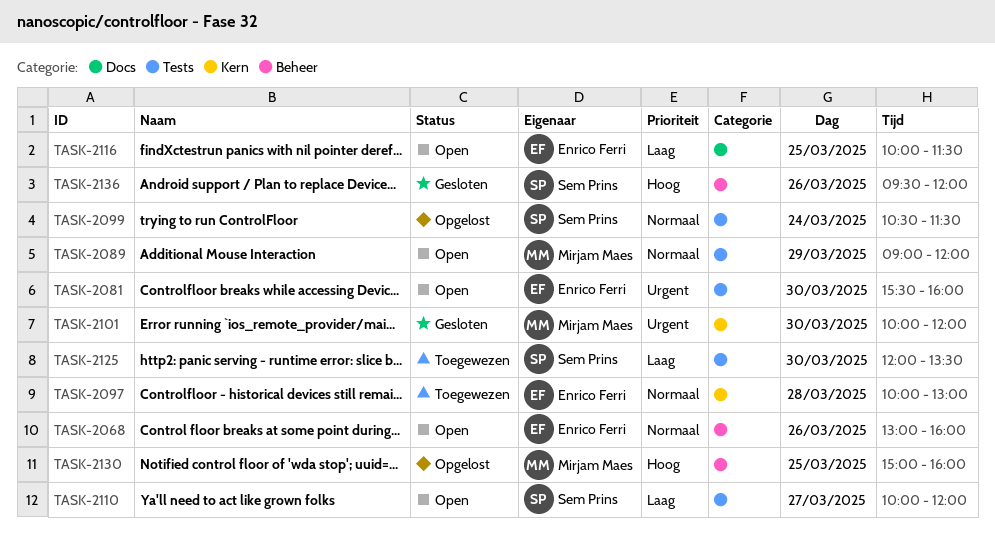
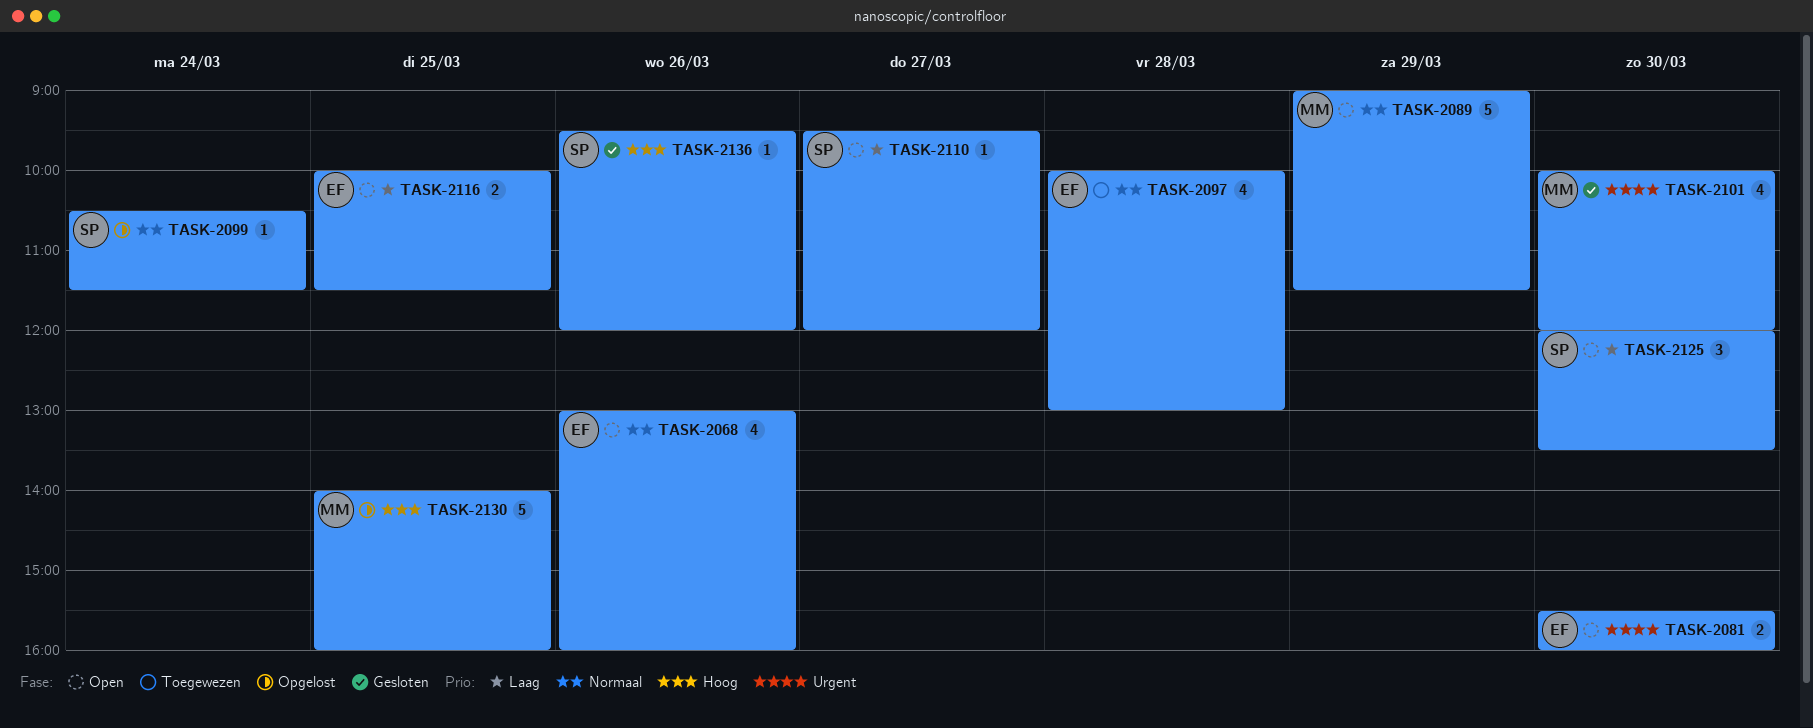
TASK-2089, ends: 12:00 -> 11:30
TASK-2110, begins: 10:00 -> 09:30
TASK-2125, status: Toegewezen -> Open
TASK-2130, begins: 15:00 -> 14:00

